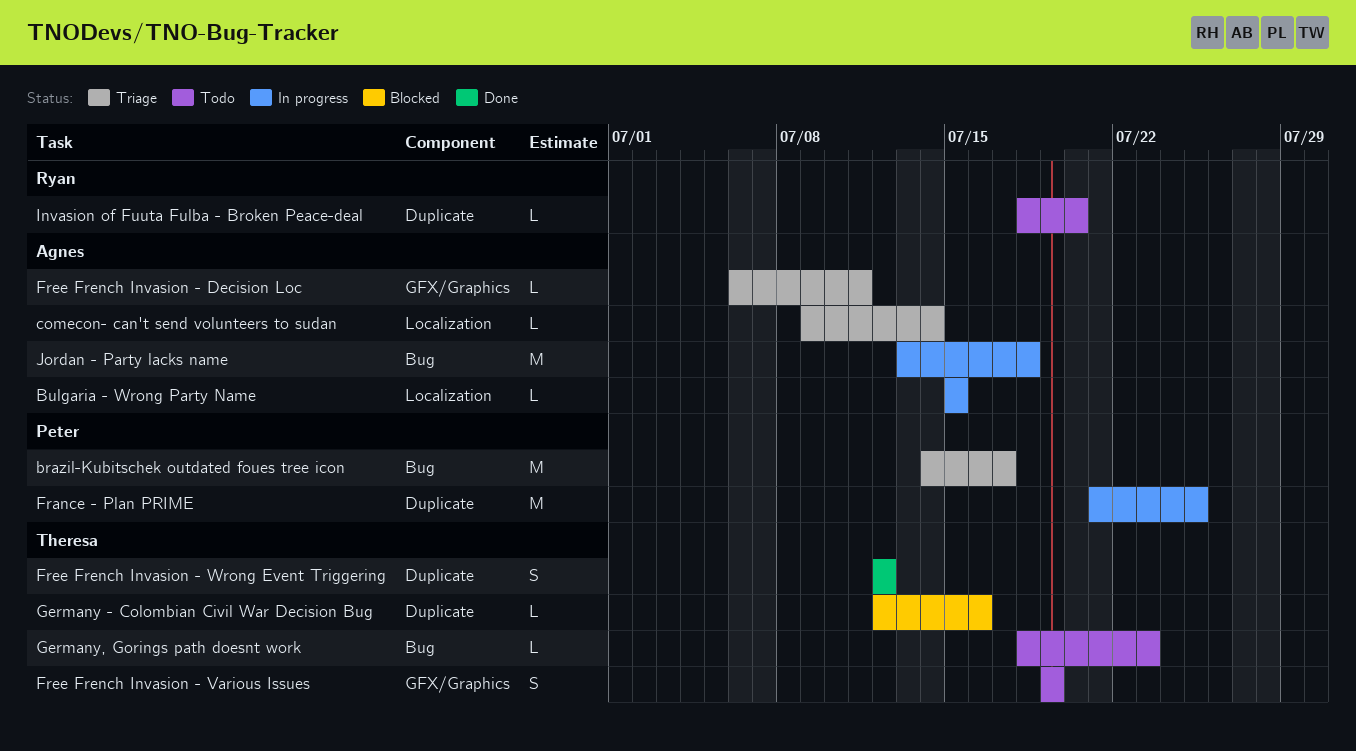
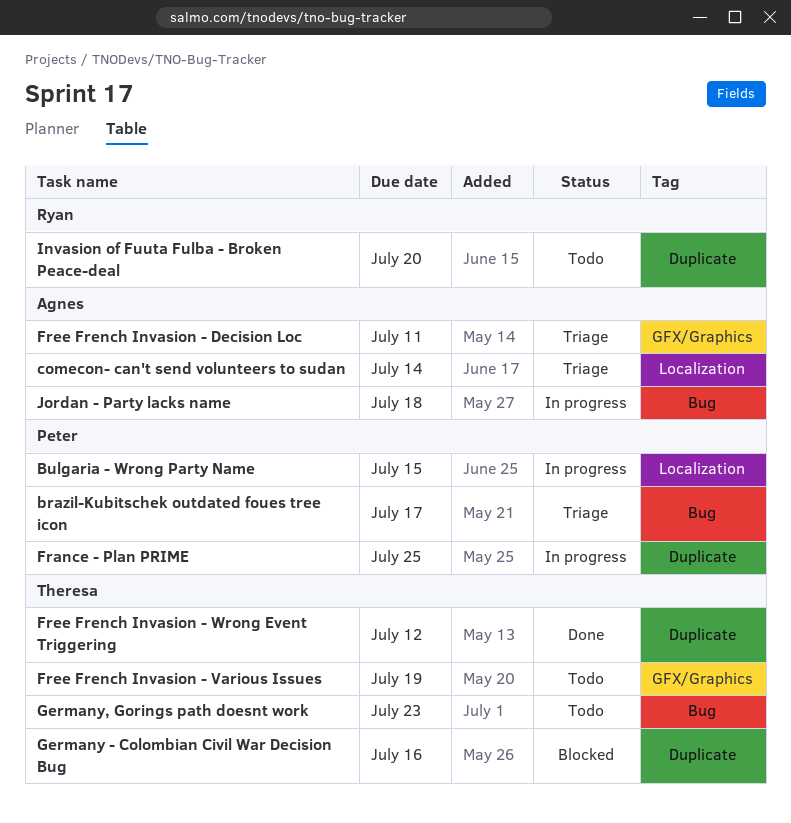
Bulgaria - Wrong Party Name, owner: Agnes -> Peter

